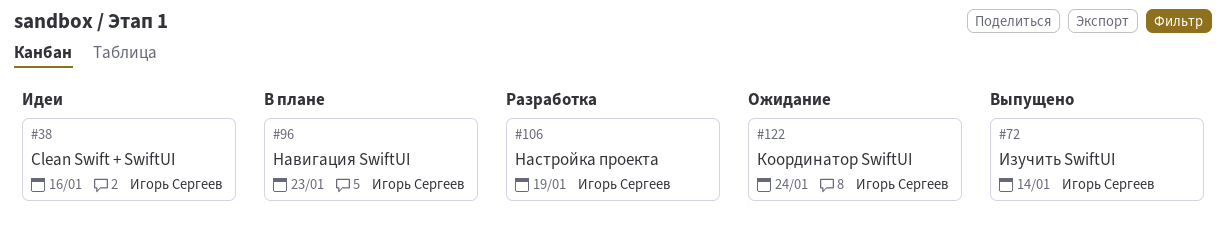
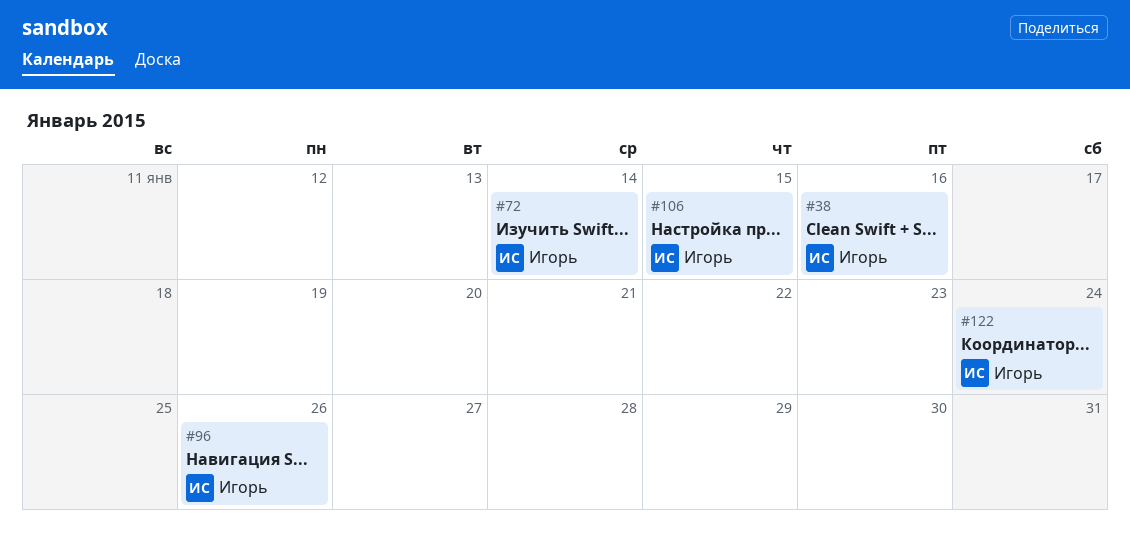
#96, due: Jan 23 -> Jan 26
#106, due: Jan 19 -> Jan 15

